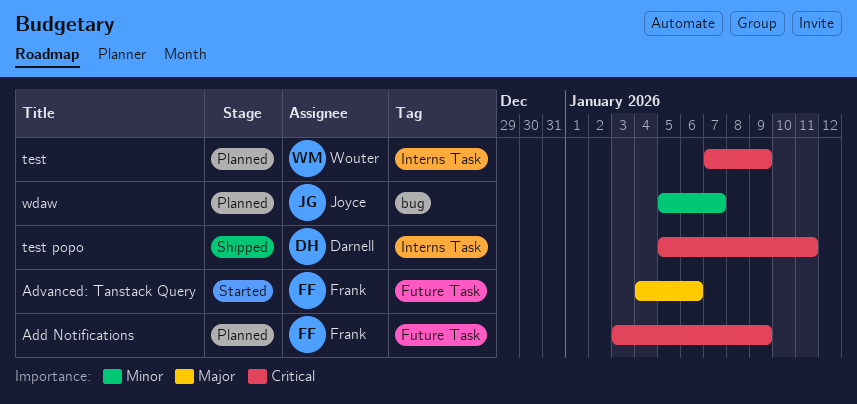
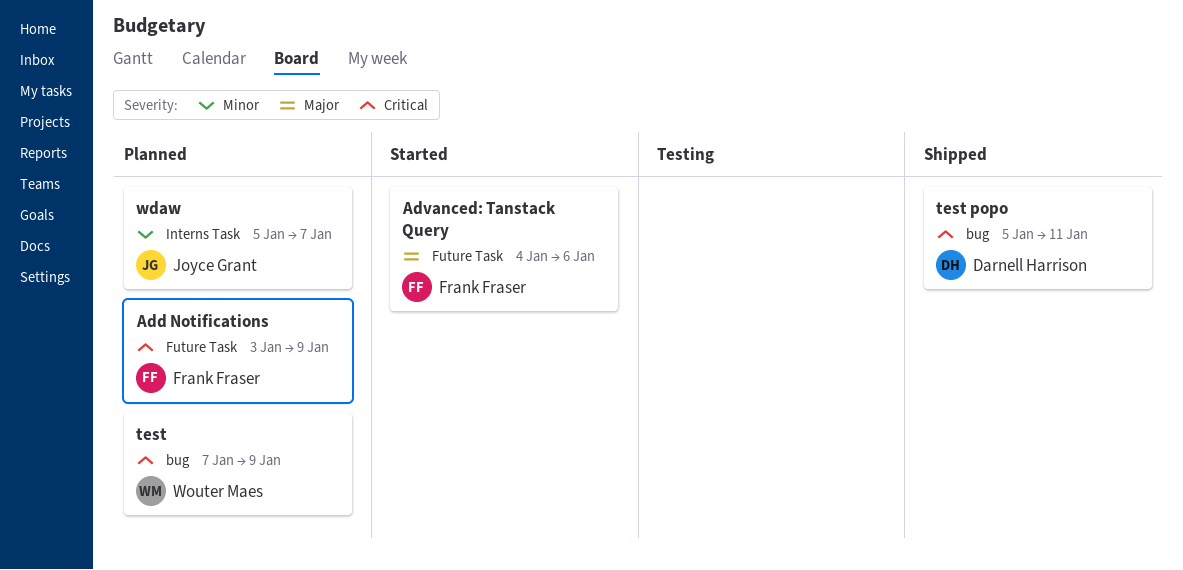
test, label: Interns Task -> bug
test popo, label: Interns Task -> bug
wdaw, label: bug -> Interns Task

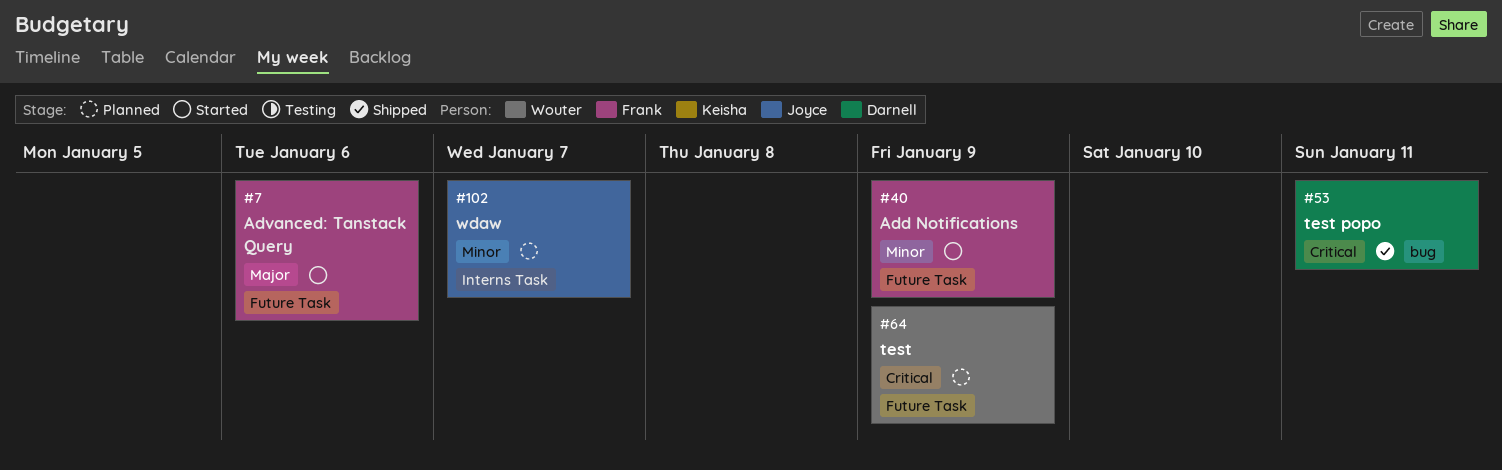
Add Notifications, status: Planned -> Started
Add Notifications, priority: Critical -> Minor
test, label: bug -> Future Task

